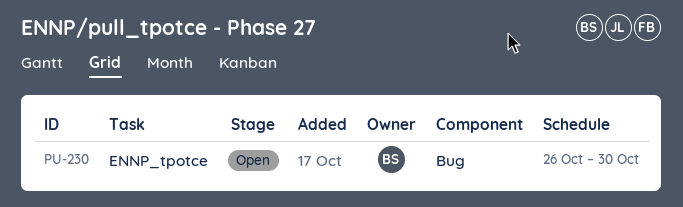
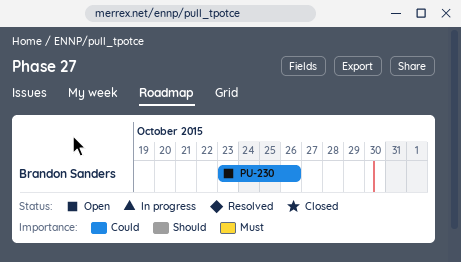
PU-230, start: Oct 26 -> Oct 23
PU-230, due: Oct 30 -> Oct 26

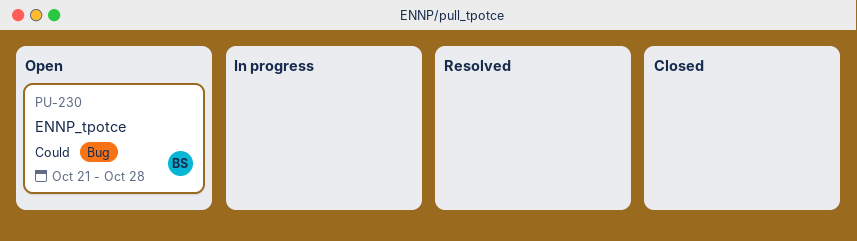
PU-230, start: Oct 23 -> Oct 21
PU-230, due: Oct 26 -> Oct 28

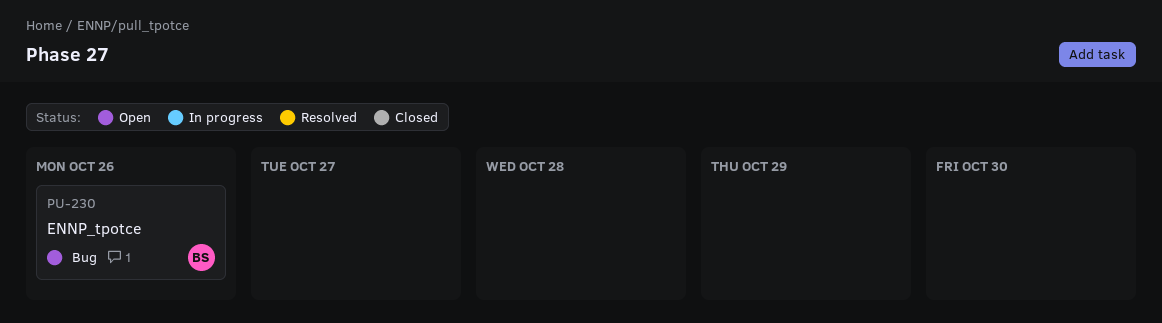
PU-230, due: Oct 28 -> Oct 26

